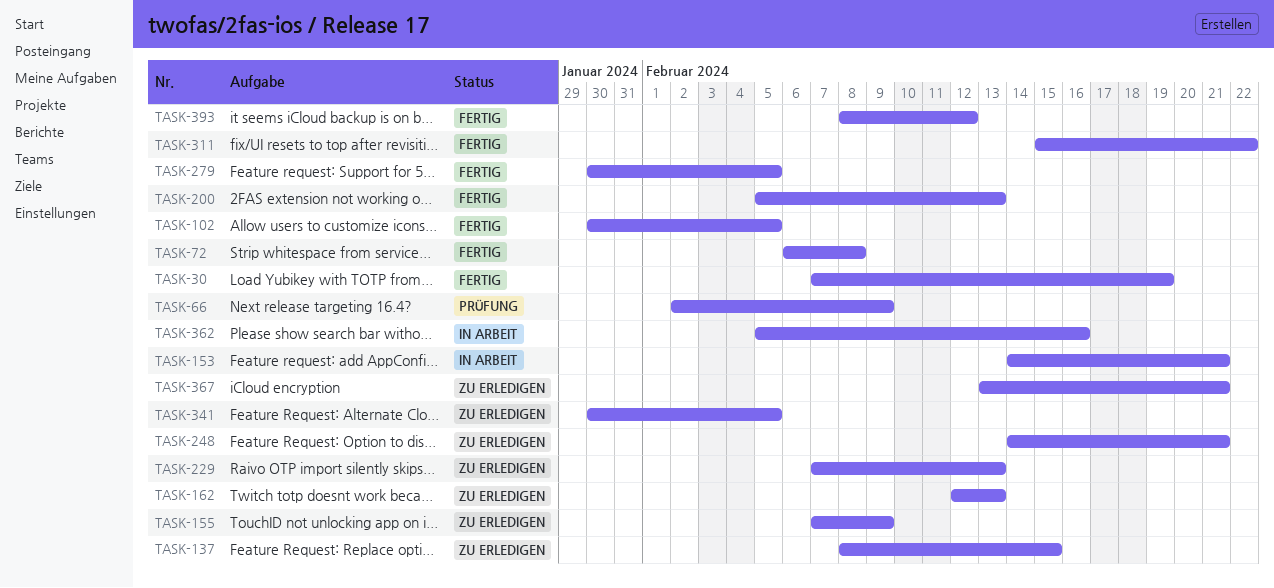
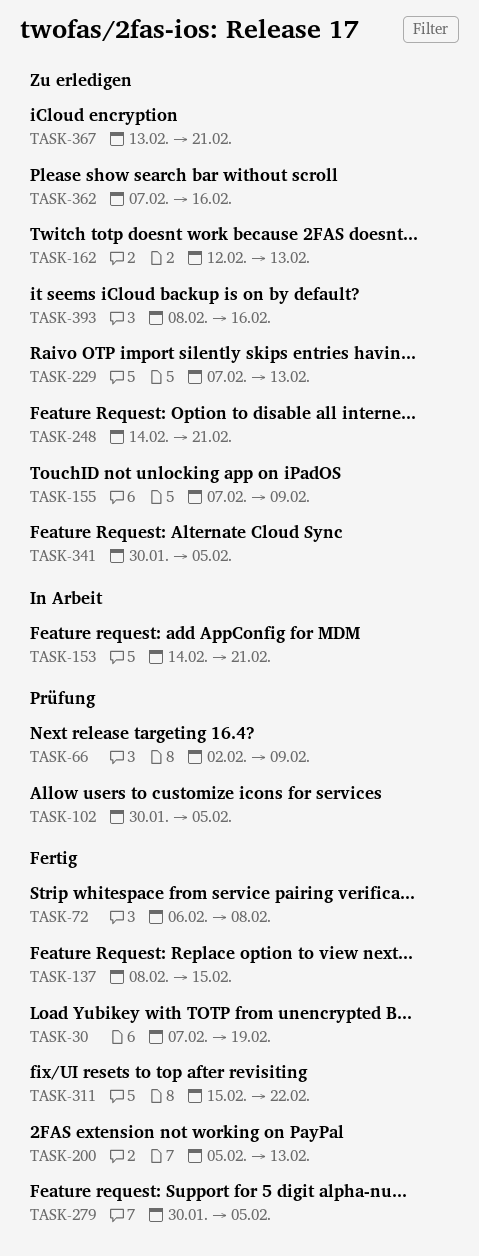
TASK-102, status: Fertig -> Prüfung
TASK-137, status: Zu erledigen -> Fertig
TASK-362, status: In Arbeit -> Zu erledigen
TASK-362, start: Feb 5 -> Feb 7
TASK-393, status: Fertig -> Zu erledigen
TASK-393, due: Feb 12 -> Feb 16

